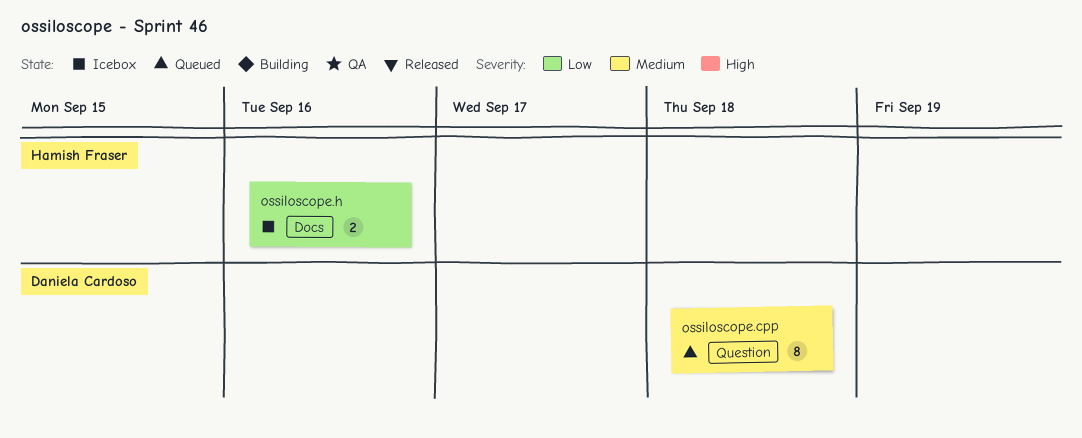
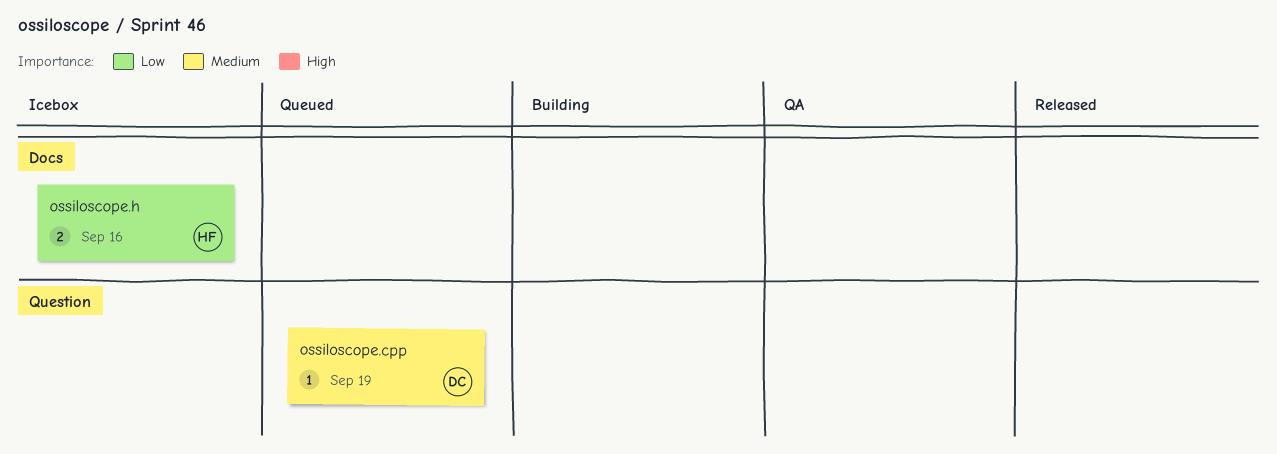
ossiloscope.cpp, estimate: 8 -> 1
ossiloscope.cpp, due: Sep 18 -> Sep 19

